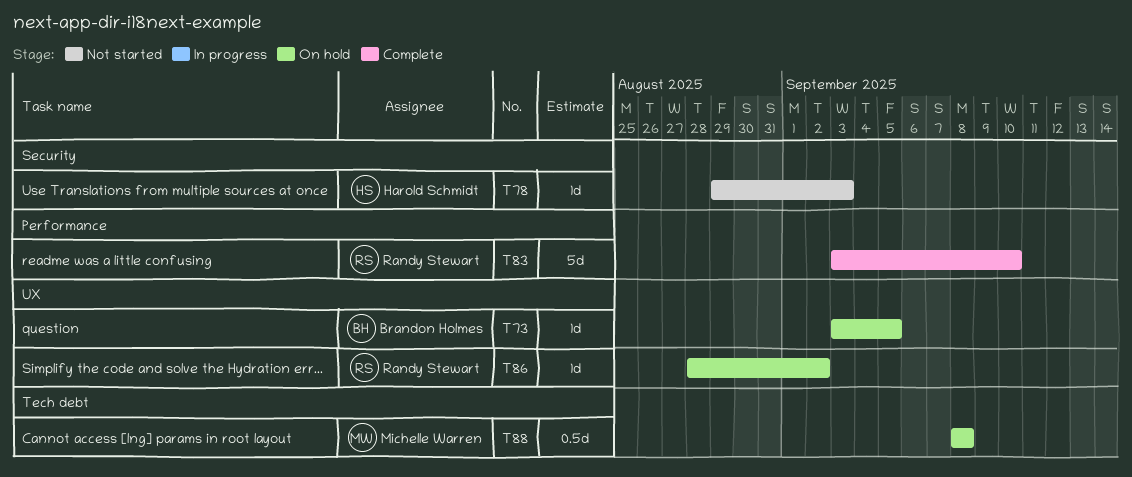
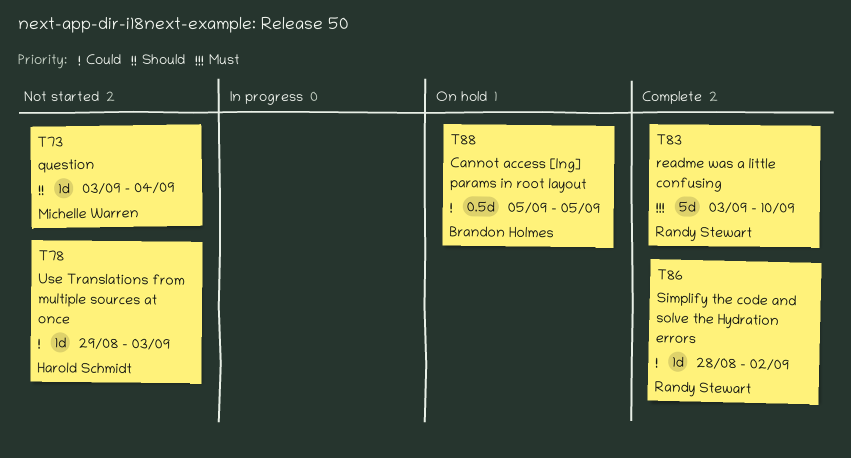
T73, status: On hold -> Not started
T73, owner: Brandon Holmes -> Michelle Warren
T73, due: Sep 5 -> Sep 4
T86, status: On hold -> Complete
T88, owner: Michelle Warren -> Brandon Holmes
T88, start: Sep 8 -> Sep 5
T88, due: Sep 8 -> Sep 5

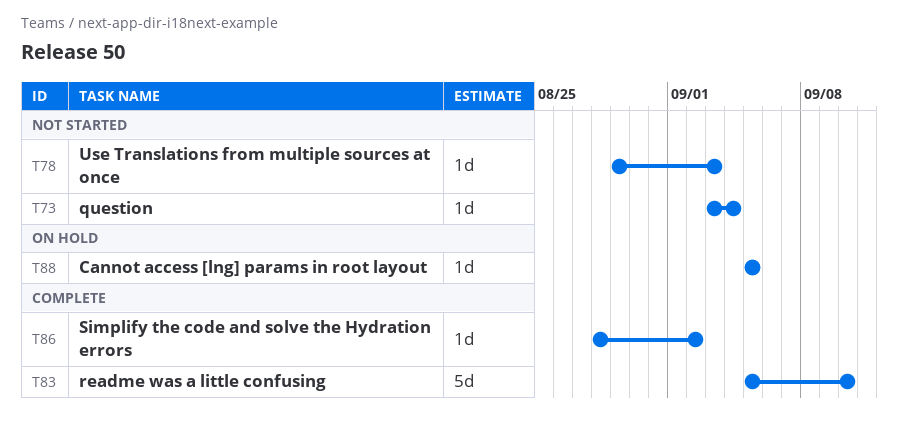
T83, start: Sep 3 -> Sep 5
T88, estimate: 0.5d -> 1d

